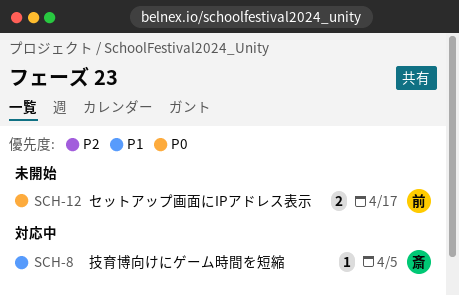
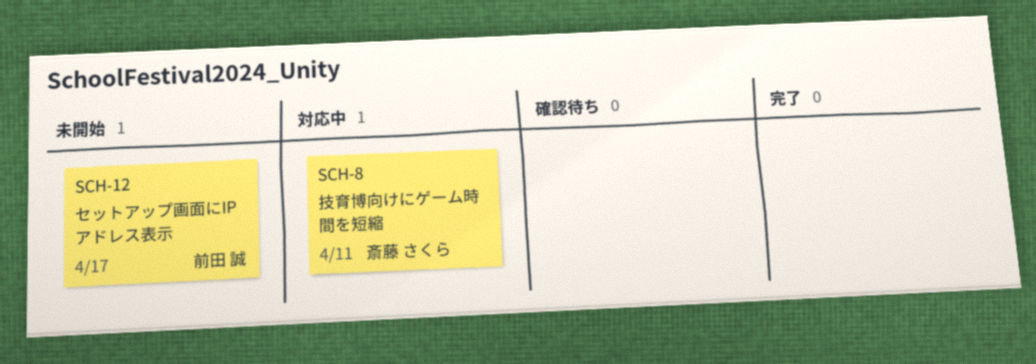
SCH-8, due: Apr 5 -> Apr 11

